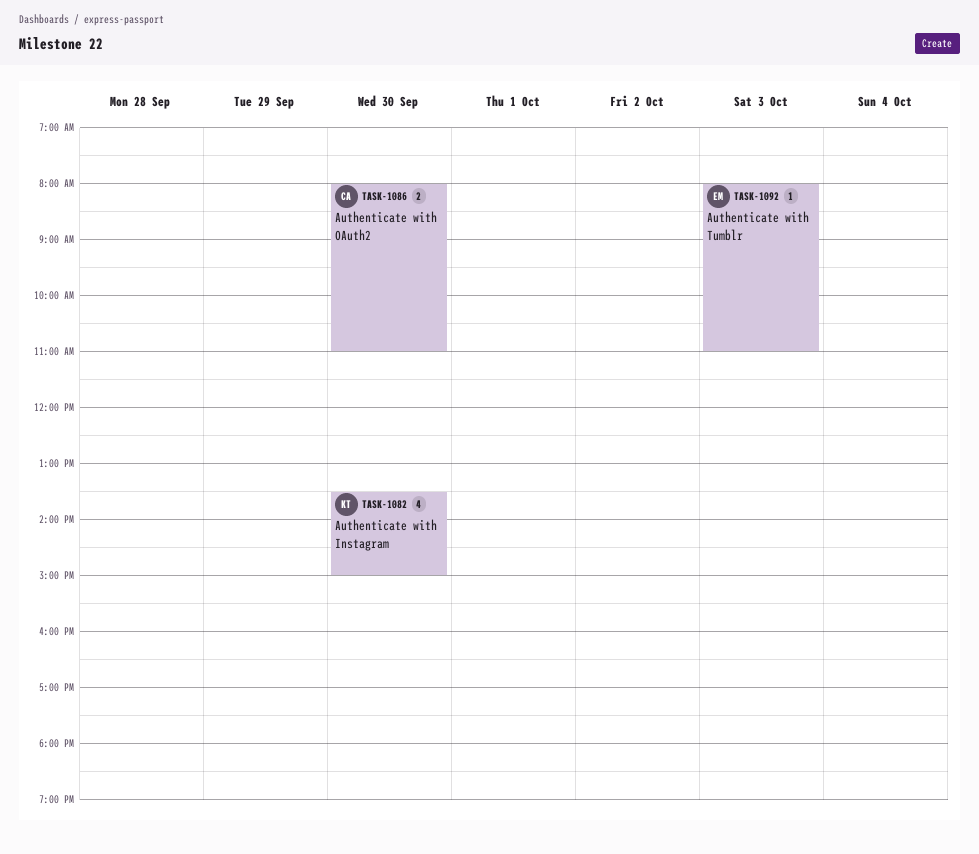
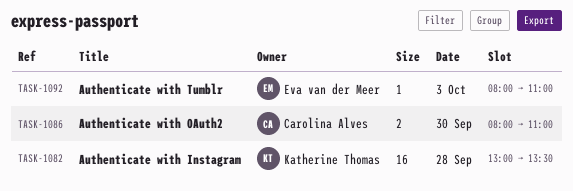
TASK-1082, estimate: 4 -> 16
TASK-1082, day: Sep 30 -> Sep 28
TASK-1082, begins: 13:30 -> 13:00
TASK-1082, ends: 15:00 -> 13:30

